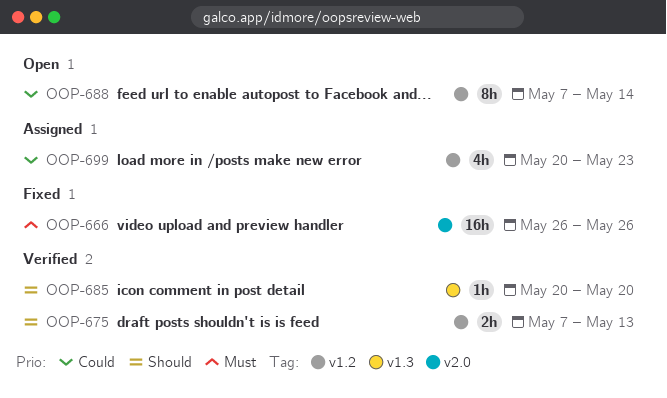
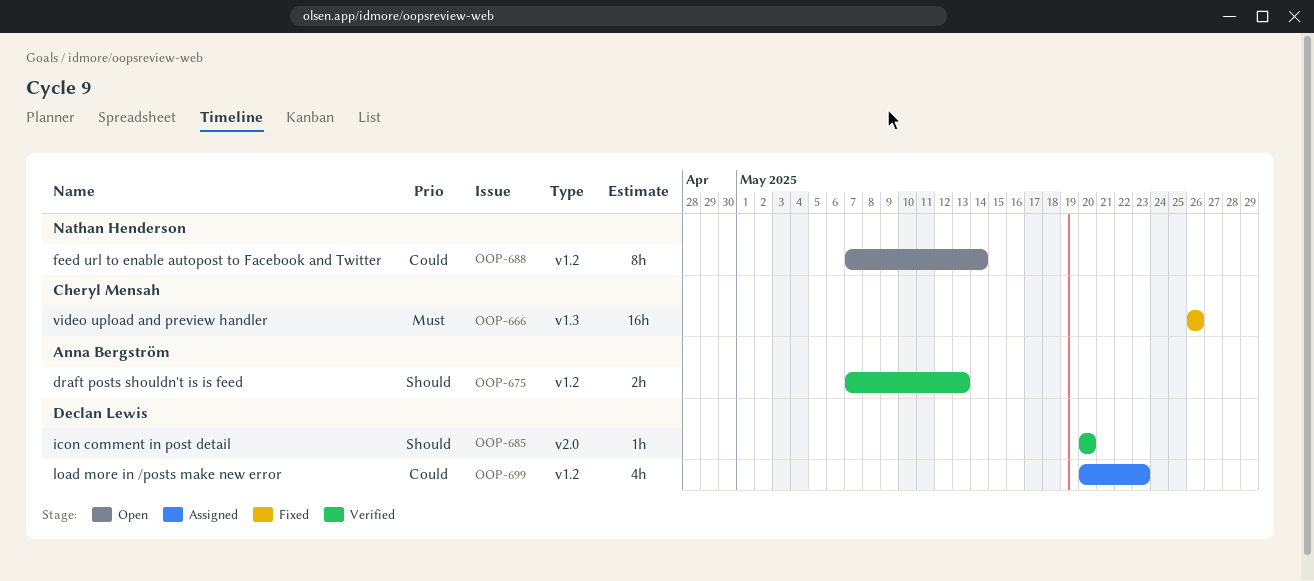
OOP-666, label: v2.0 -> v1.3
OOP-685, label: v1.3 -> v2.0

